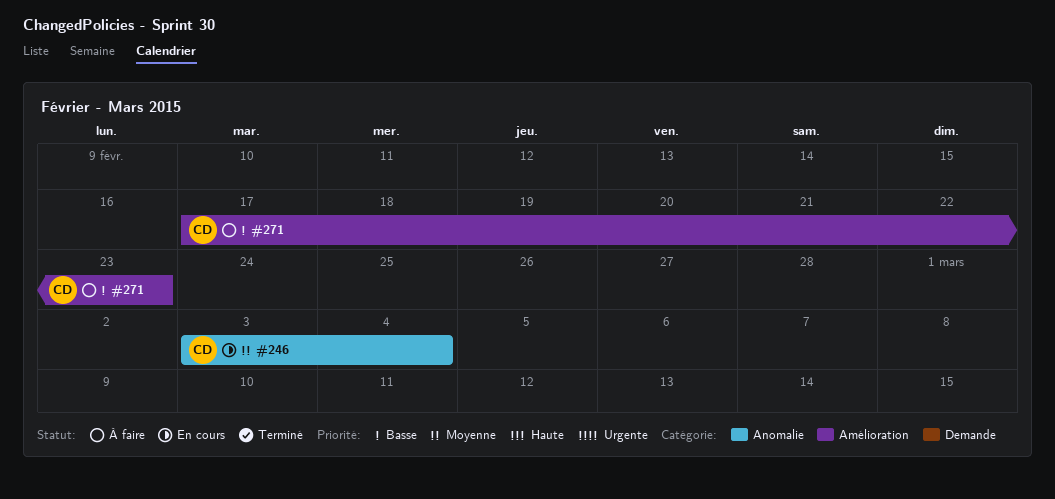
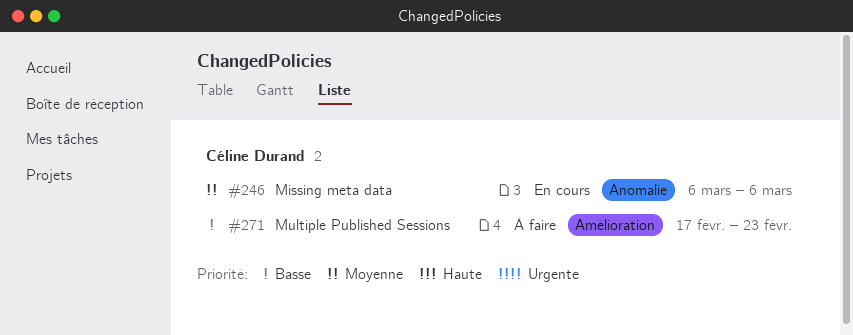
#246, start: Mar 3 -> Mar 6
#246, due: Mar 4 -> Mar 6

